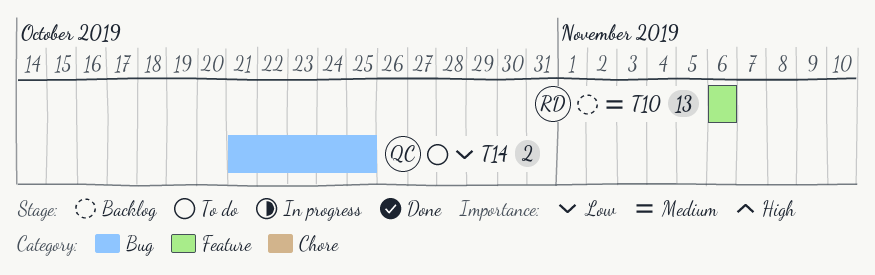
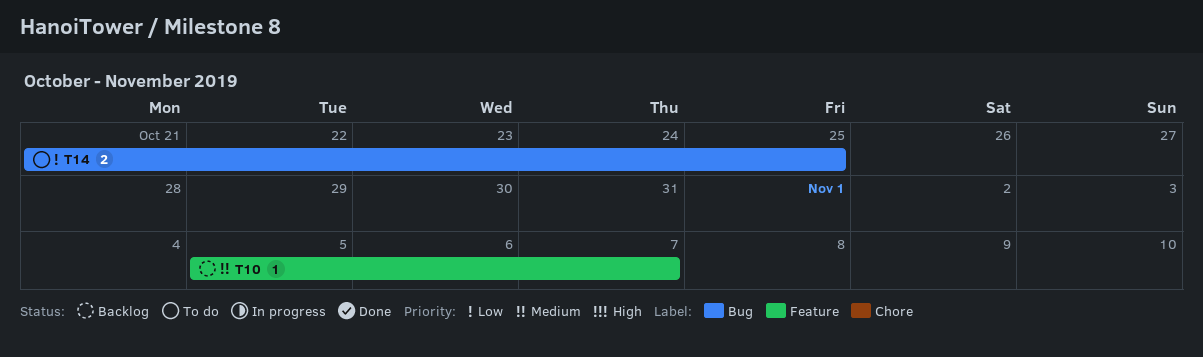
T10, estimate: 13 -> 1
T10, start: Nov 6 -> Nov 5
T10, due: Nov 6 -> Nov 7

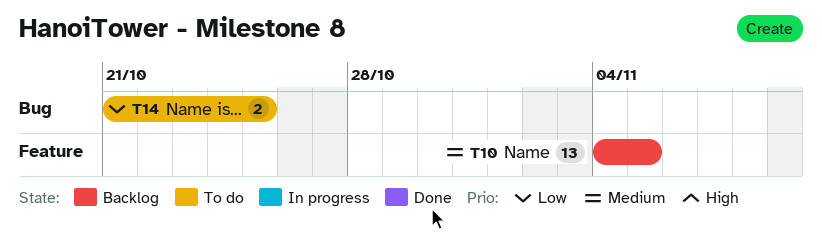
T10, estimate: 1 -> 13
T10, start: Nov 5 -> Nov 4
T10, due: Nov 7 -> Nov 5

